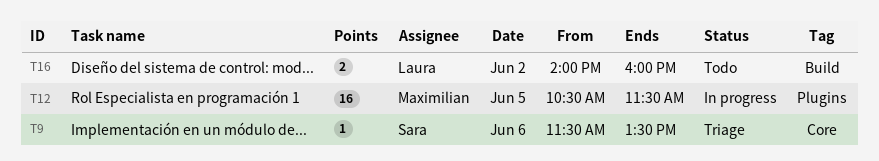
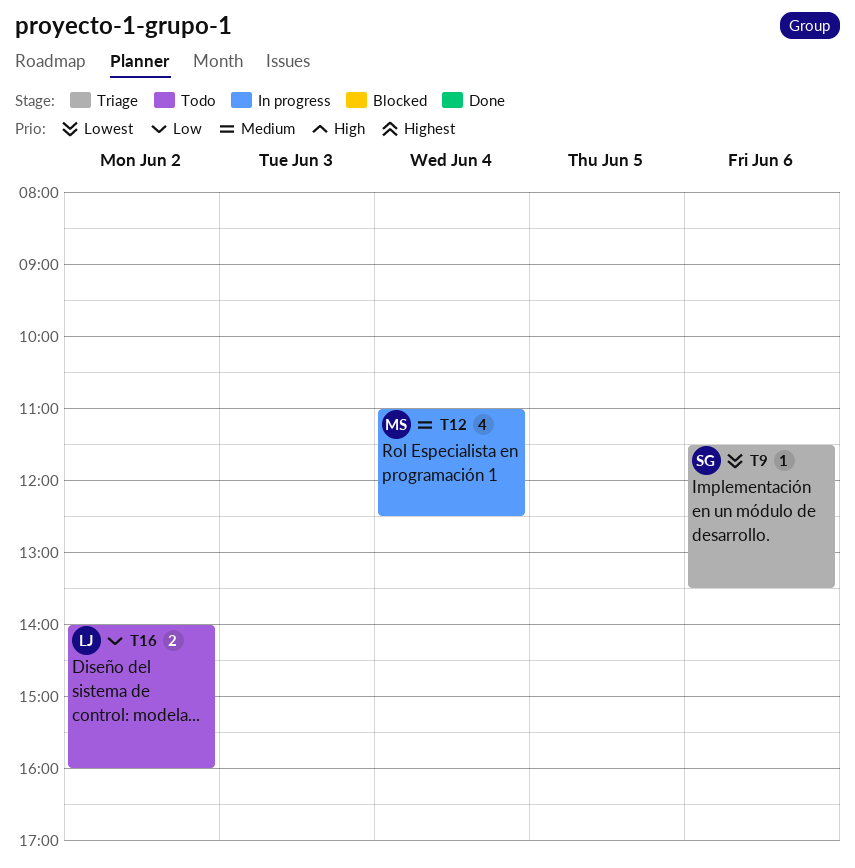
T12, estimate: 16 -> 4
T12, day: Jun 5 -> Jun 4
T12, begins: 10:30 -> 11:00
T12, ends: 11:30 -> 12:30

